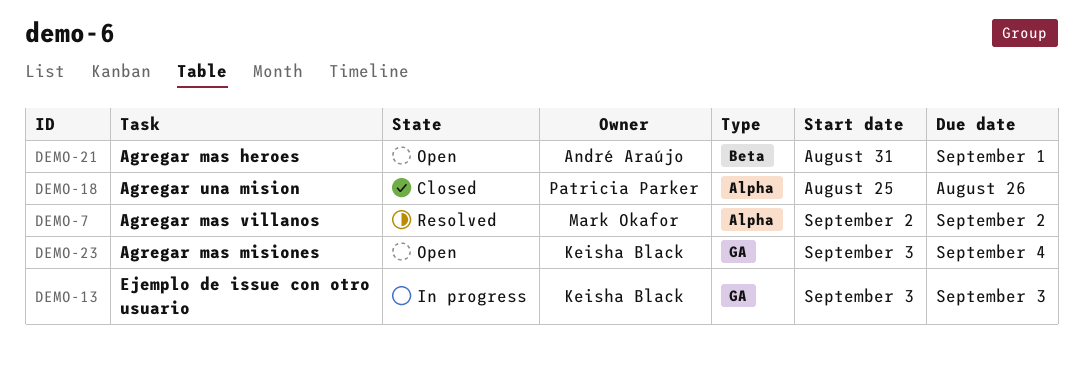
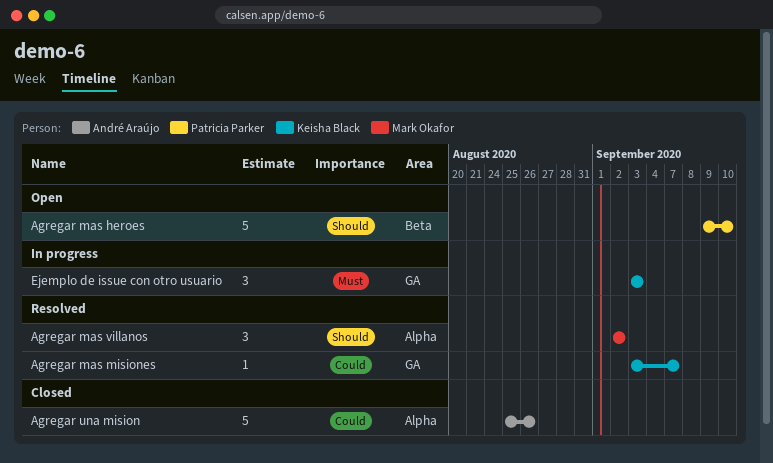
Agregar mas heroes, owner: André Araújo -> Patricia Parker
Agregar mas heroes, start: Aug 31 -> Sep 9
Agregar mas heroes, due: Sep 1 -> Sep 10
Agregar mas misiones, status: Open -> Resolved
Agregar mas misiones, due: Sep 4 -> Sep 7
Agregar una mision, owner: Patricia Parker -> André Araújo

